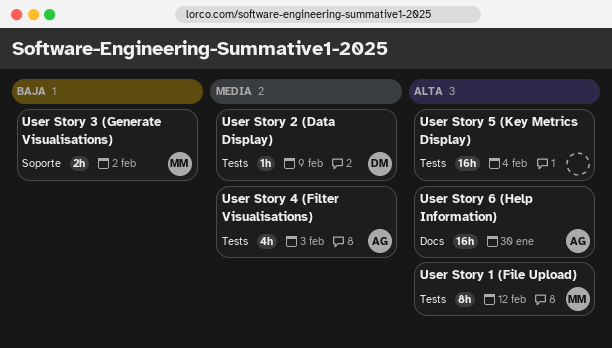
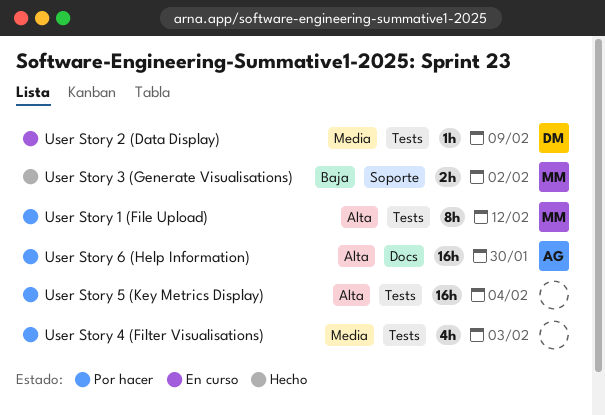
User Story 4 (Filter Visualisations), owner: AG -> none

